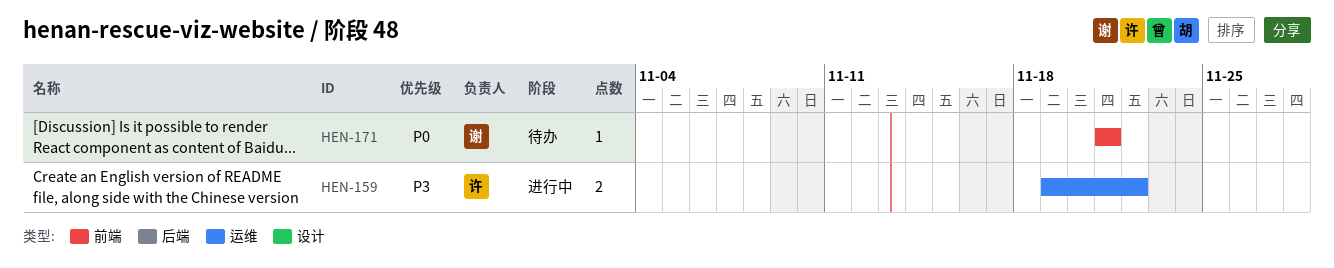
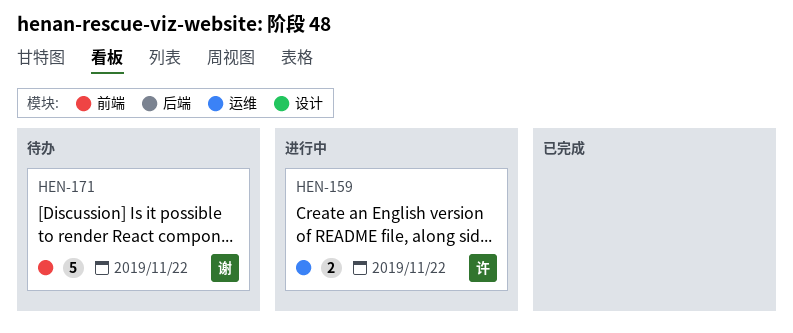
HEN-171, estimate: 1 -> 5
HEN-171, due: Nov 21 -> Nov 22

